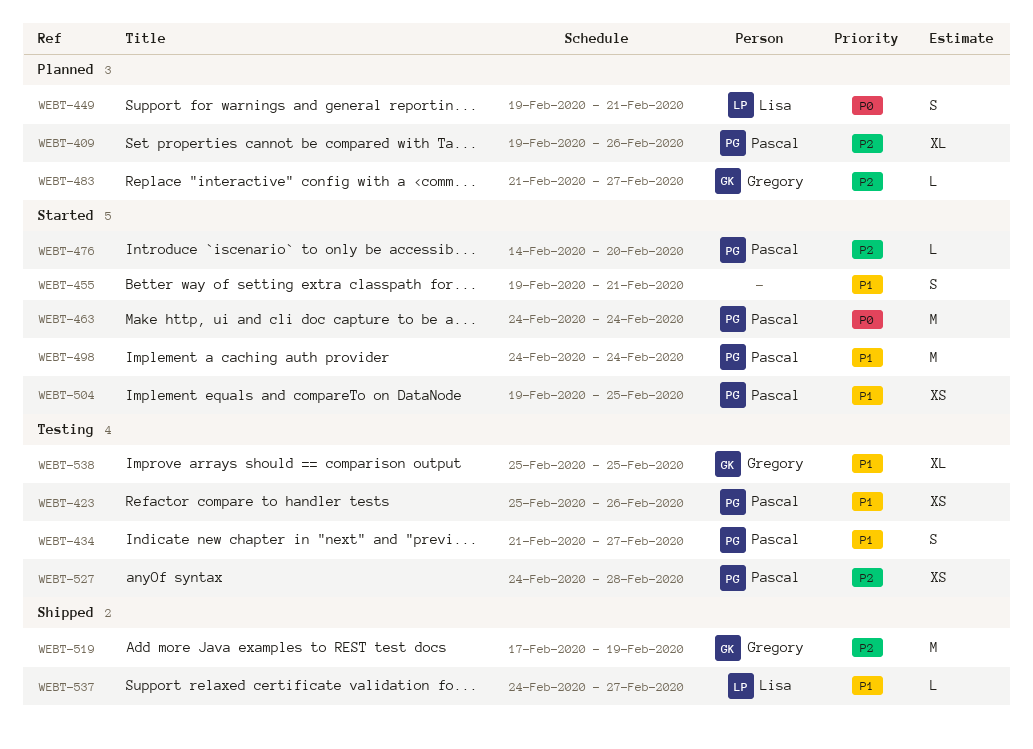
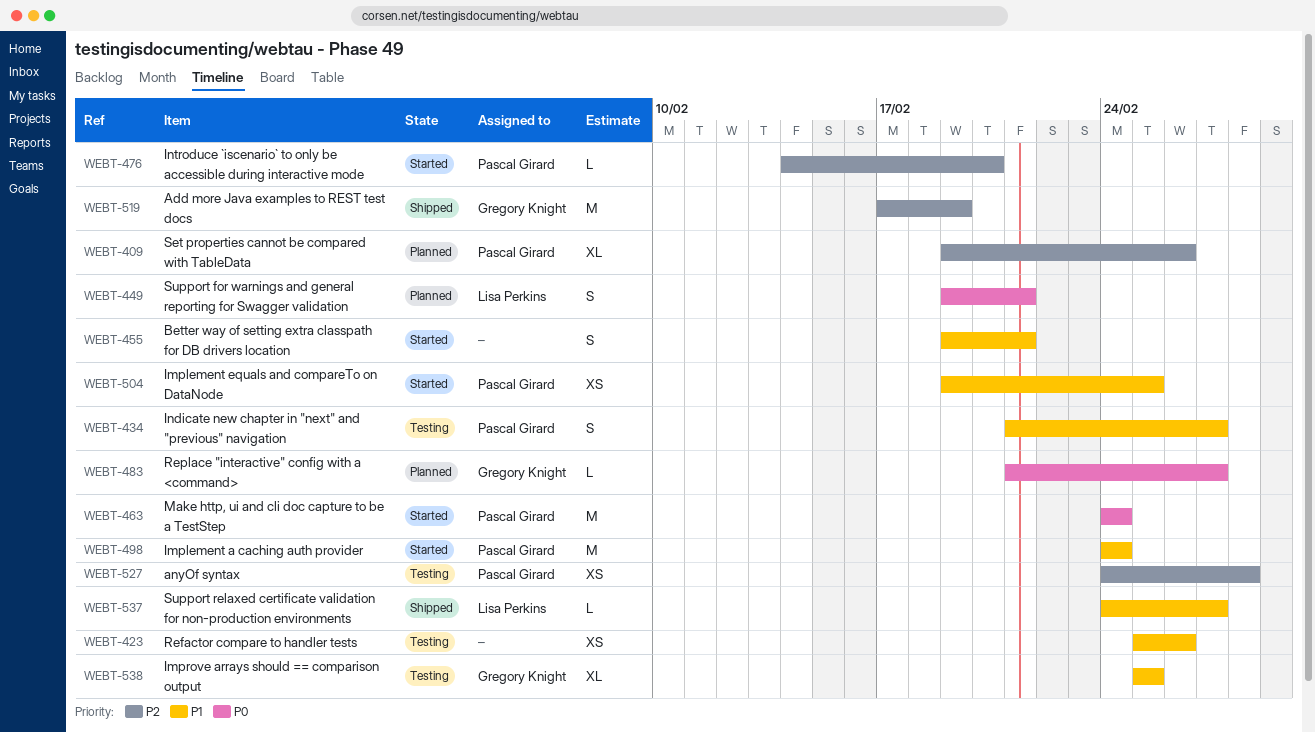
WEBT-423, owner: Pascal Girard -> none
WEBT-483, priority: P2 -> P0

